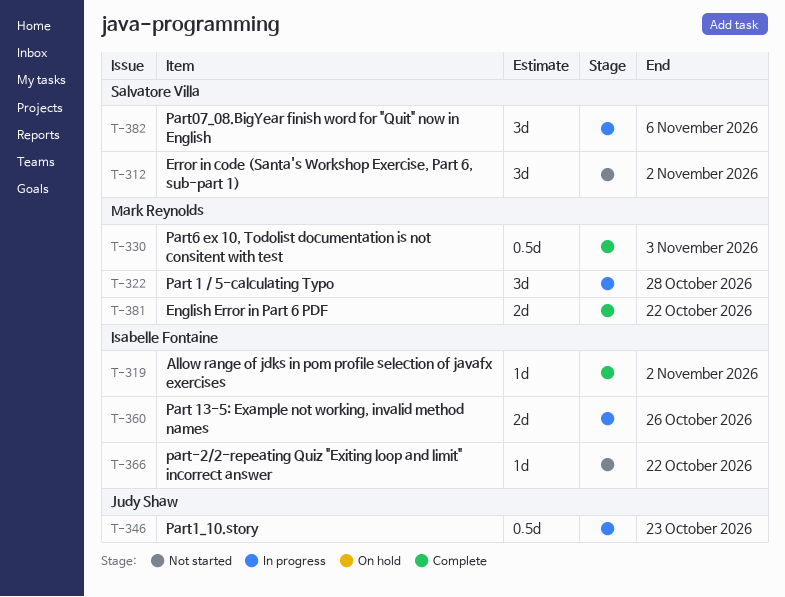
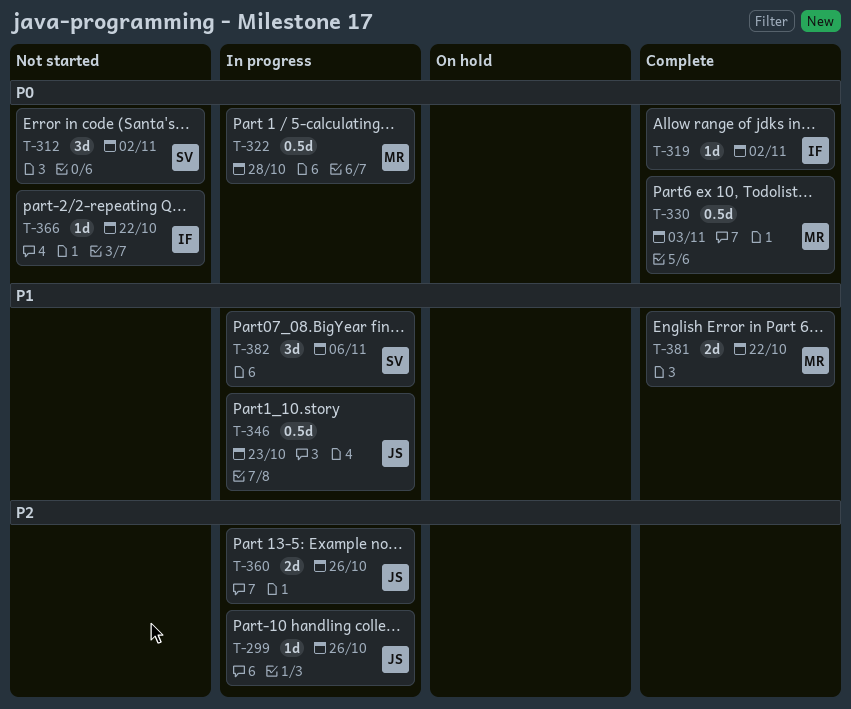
T-299: none -> present
T-322, estimate: 3d -> 0.5d
T-360, owner: Isabelle Fontaine -> Judy Shaw

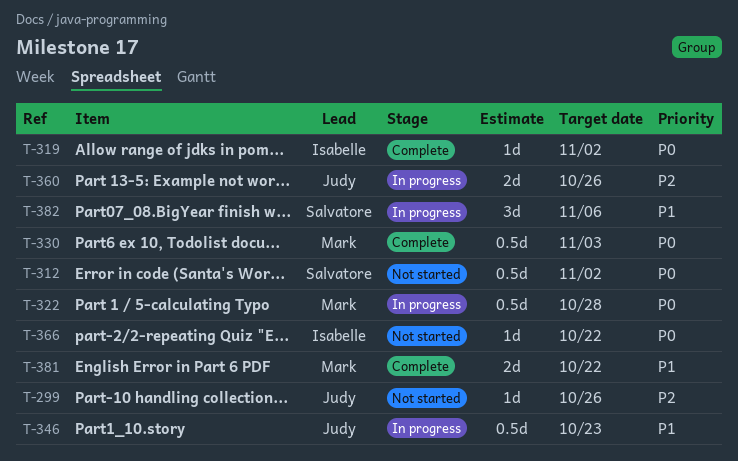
T-299, status: In progress -> Not started
T-312, estimate: 3d -> 0.5d

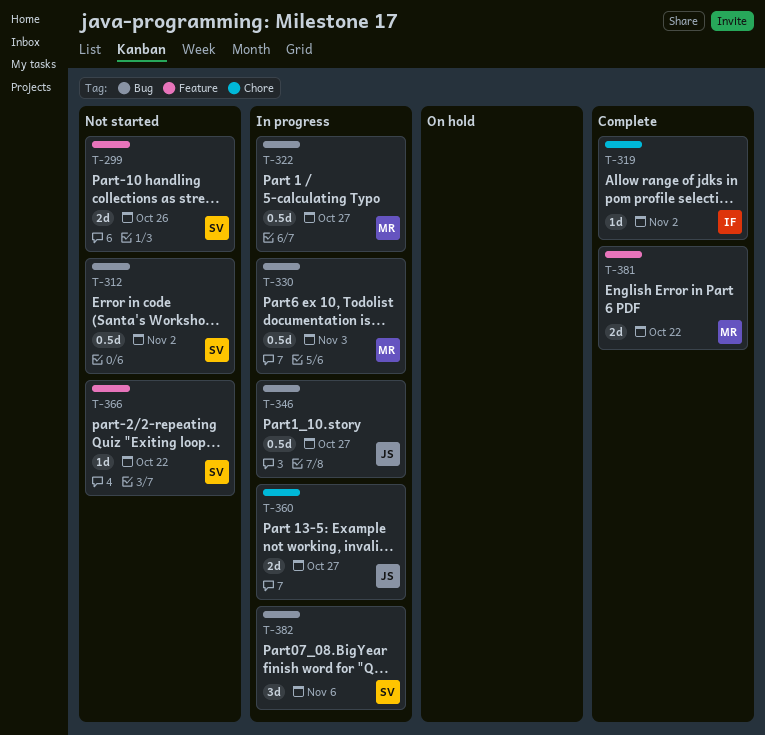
T-299, owner: Judy -> Salvatore
T-299, estimate: 1d -> 2d
T-322, due: Oct 28 -> Oct 27
T-330, status: Complete -> In progress
T-346, due: Oct 23 -> Oct 27
T-360, due: Oct 26 -> Oct 27
T-366, owner: Isabelle -> Salvatore

